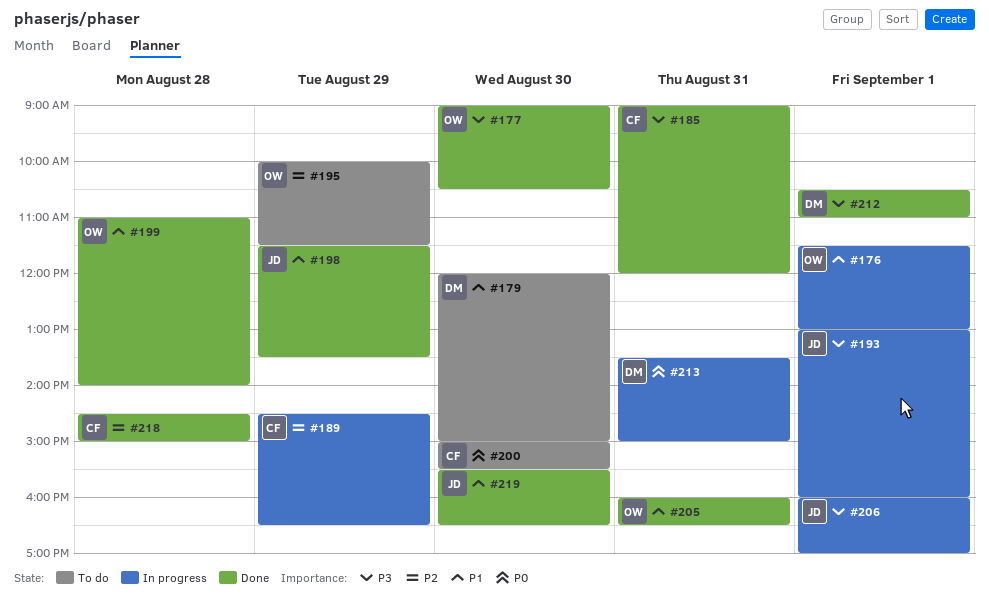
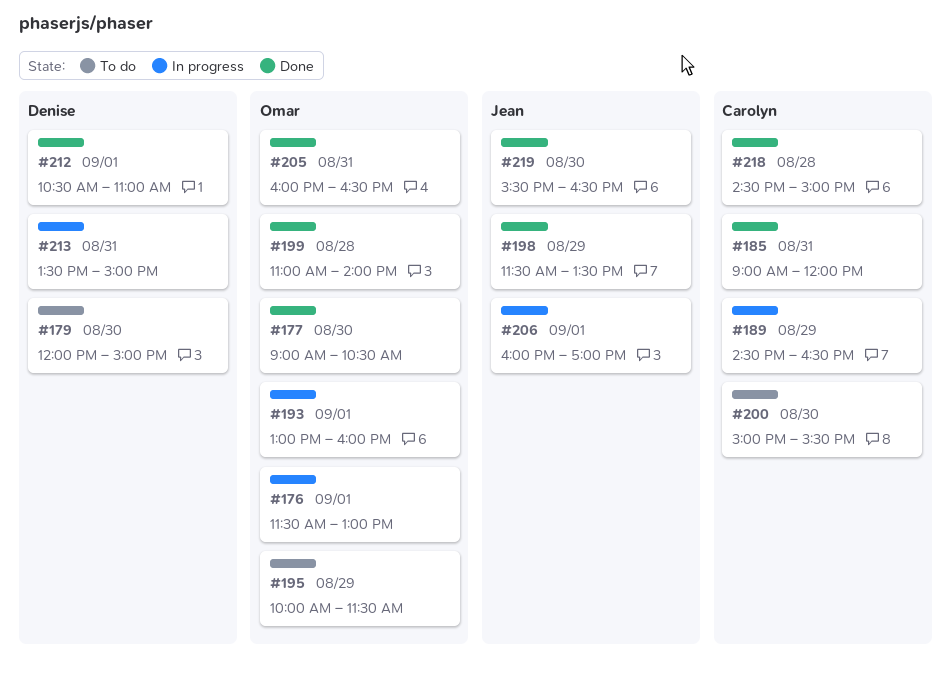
#193, owner: Jean -> Omar

